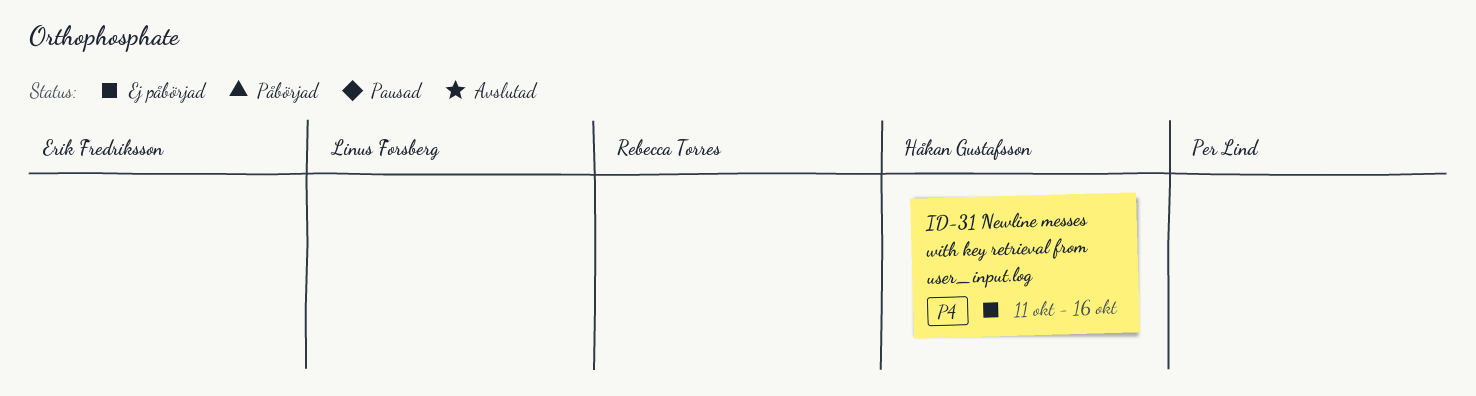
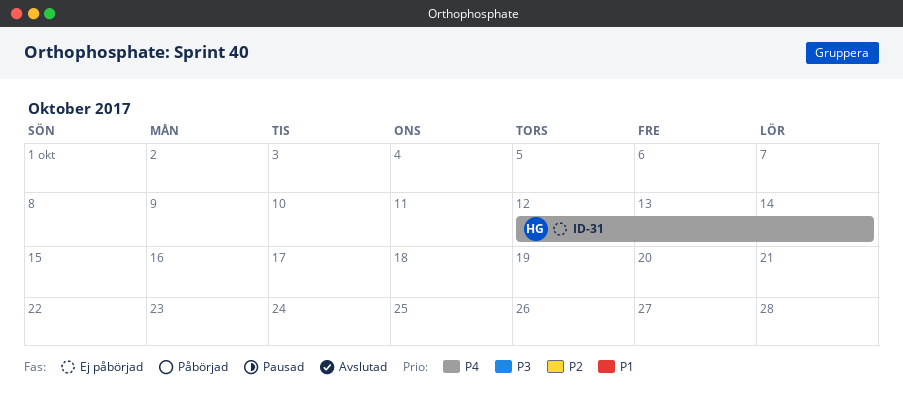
ID-31, start: Oct 11 -> Oct 12
ID-31, due: Oct 16 -> Oct 14

